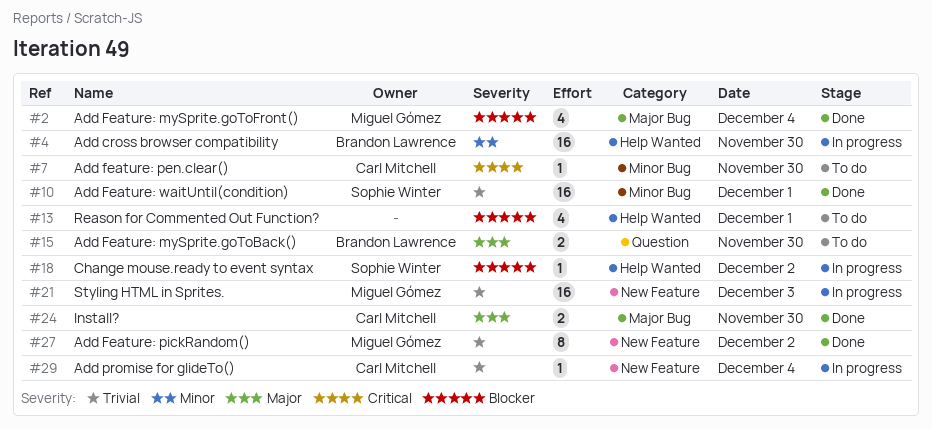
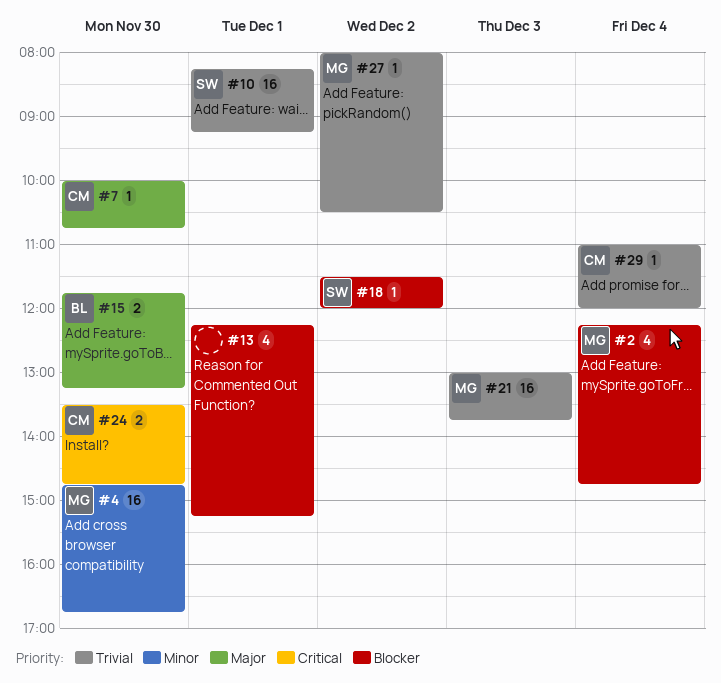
#4, owner: Brandon Lawrence -> Miguel Gómez
#7, priority: Critical -> Major
#24, priority: Major -> Critical
#27, estimate: 8 -> 1

